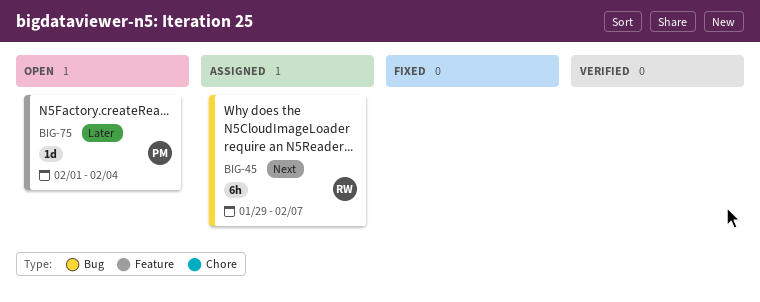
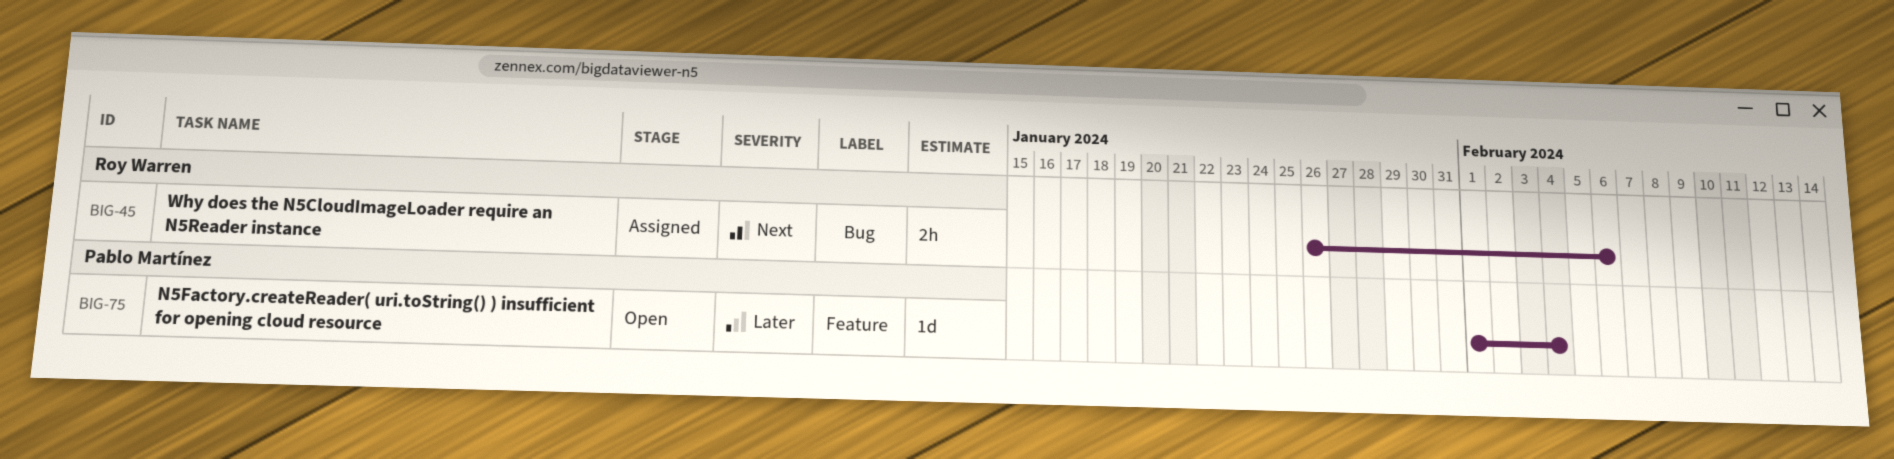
BIG-45, estimate: 6h -> 2h
BIG-45, start: Jan 29 -> Jan 26
BIG-45, due: Feb 7 -> Feb 6

